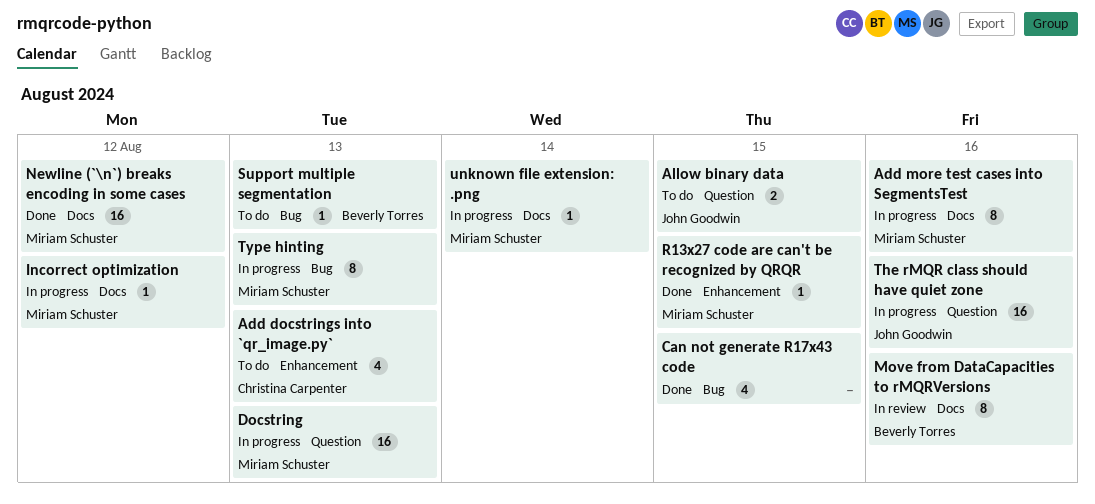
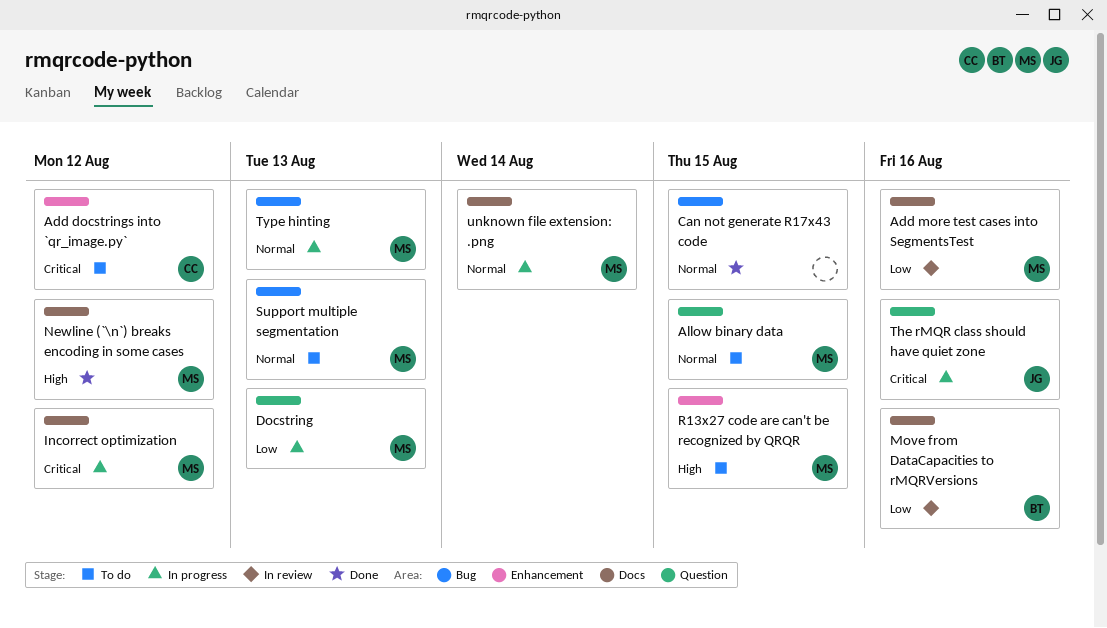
Add docstrings into `qr_image.py`, due: Aug 13 -> Aug 12
Add more test cases into SegmentsTest, status: In progress -> In review
Allow binary data, owner: John Goodwin -> Miriam Schuster
R13x27 code are can't be recognized by QRQR, status: Done -> To do
Support multiple segmentation, owner: Beverly Torres -> Miriam Schuster

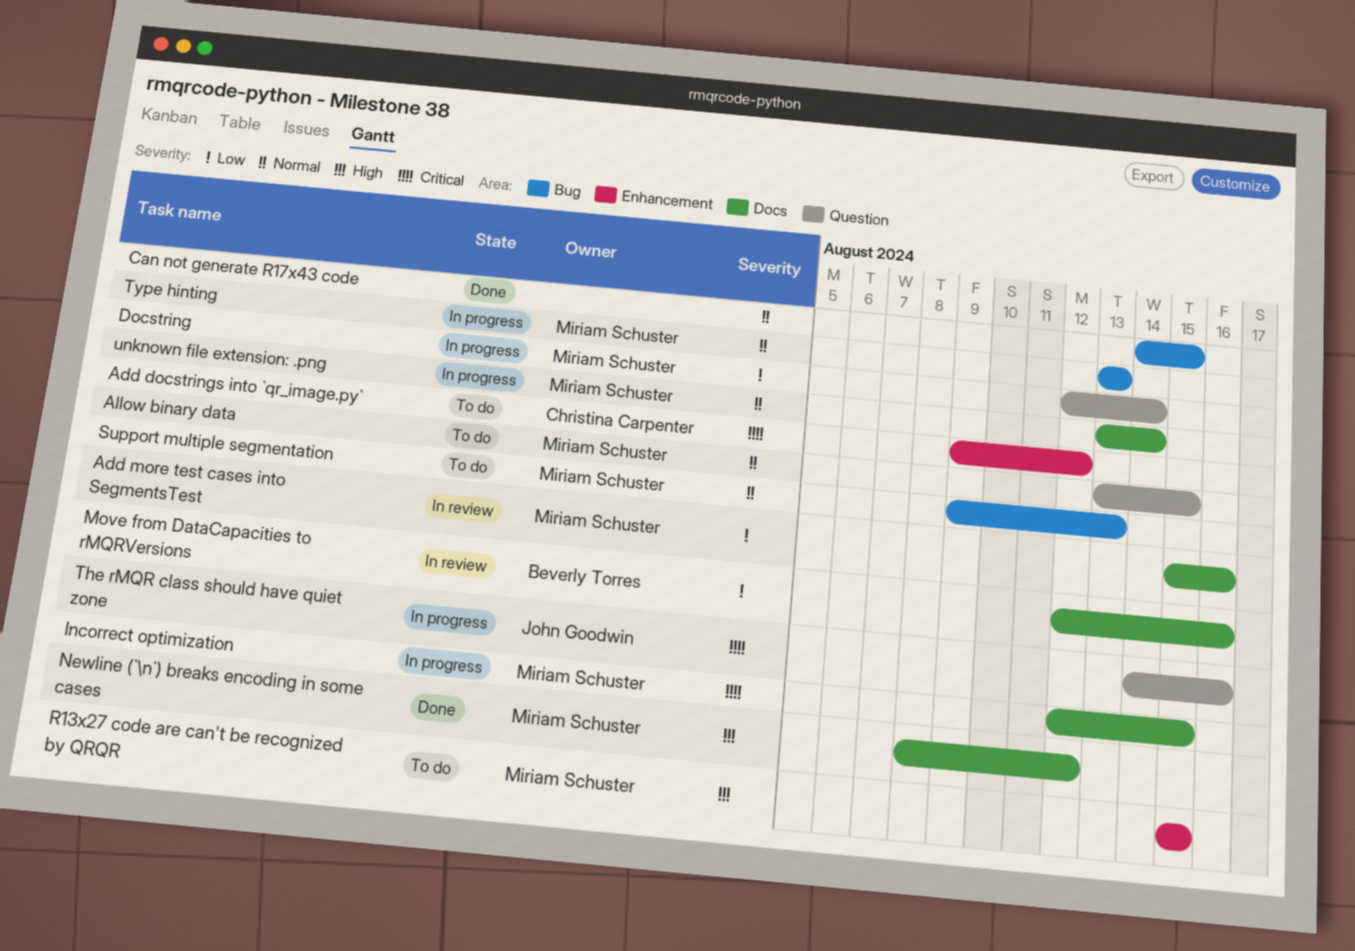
Docstring, due: Aug 13 -> Aug 14
Incorrect optimization, due: Aug 12 -> Aug 15

